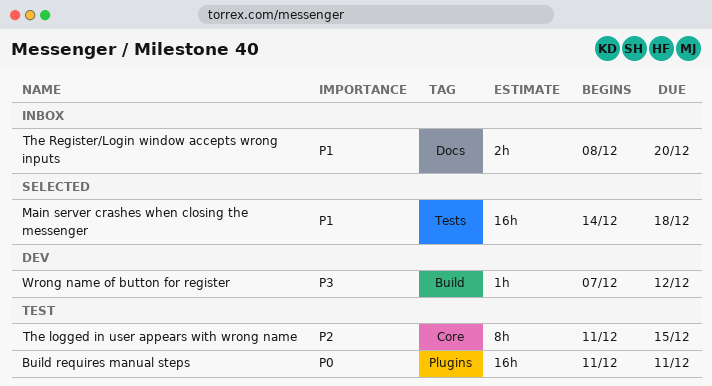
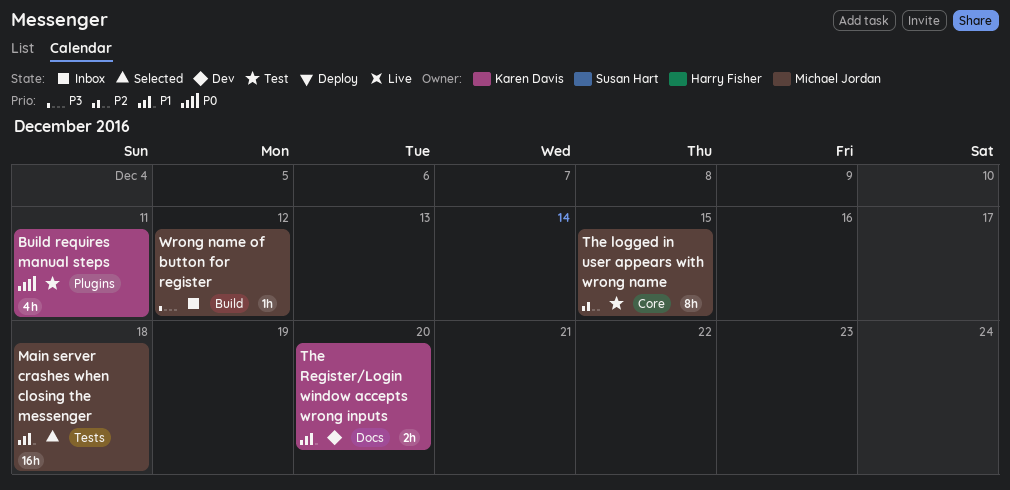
Build requires manual steps, estimate: 16h -> 4h
The Register/Login window accepts wrong inputs, status: Inbox -> Dev
Wrong name of button for register, status: Dev -> Inbox

